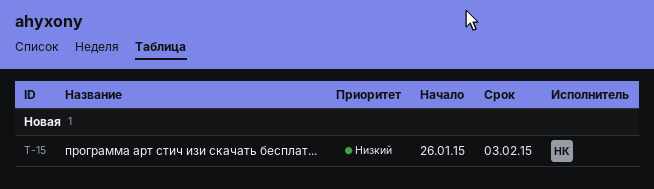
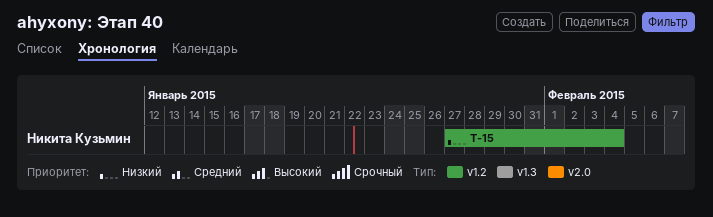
T-15, start: Jan 26 -> Jan 27
T-15, due: Feb 3 -> Feb 4

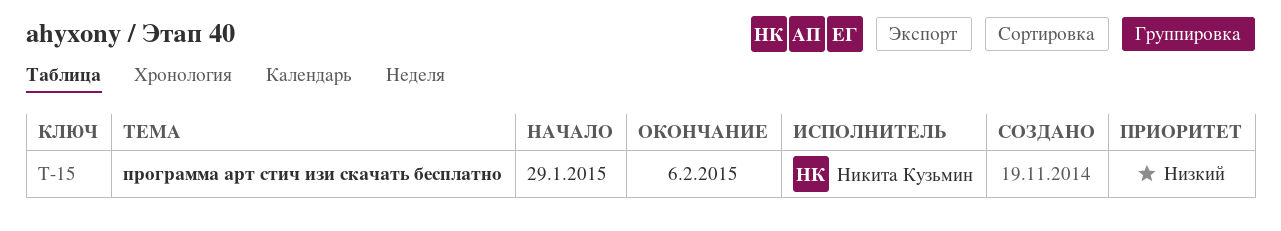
T-15, start: Jan 27 -> Jan 29
T-15, due: Feb 4 -> Feb 6

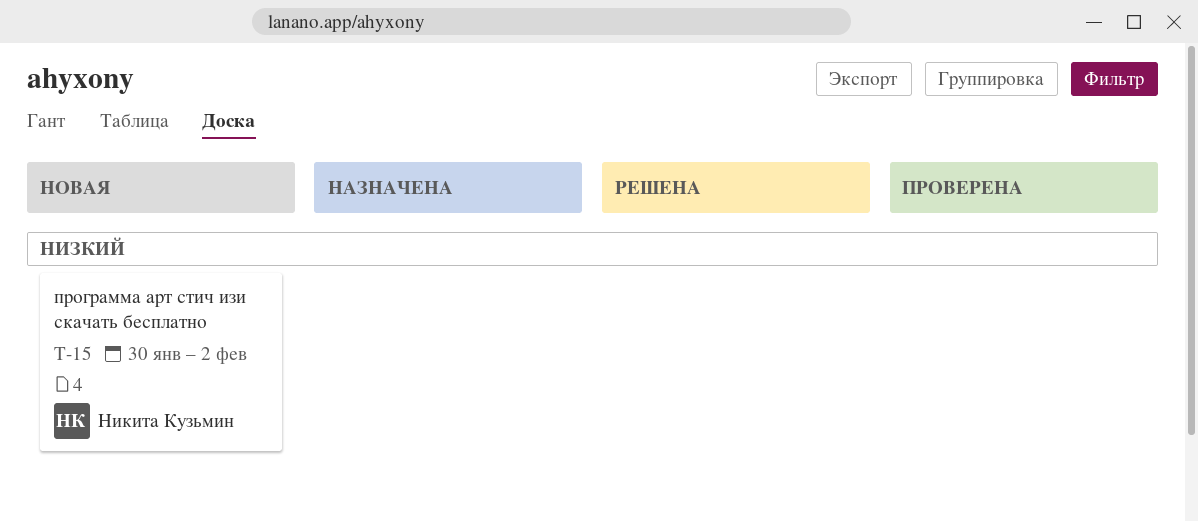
T-15, start: Jan 29 -> Jan 30
T-15, due: Feb 6 -> Feb 2

